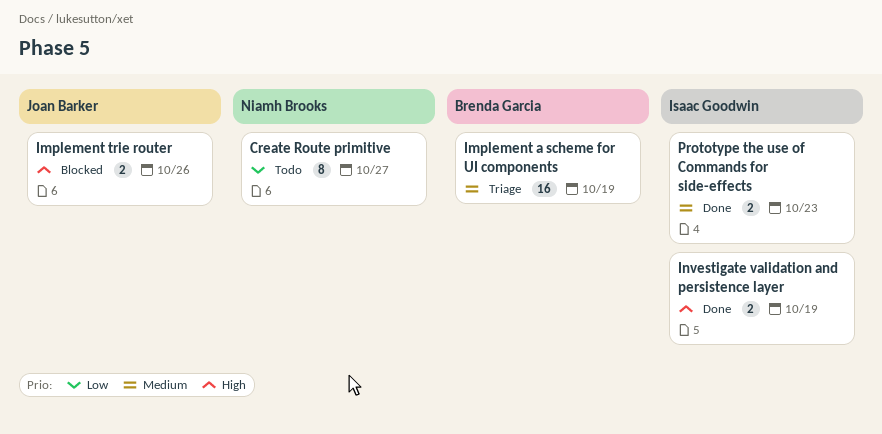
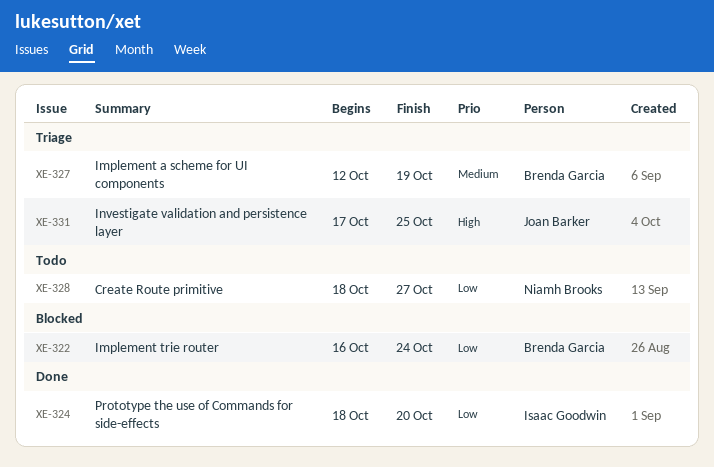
Implement trie router, owner: Joan Barker -> Brenda Garcia
Implement trie router, priority: High -> Low
Implement trie router, due: Oct 26 -> Oct 24
Investigate validation and persistence layer, status: Done -> Triage
Investigate validation and persistence layer, owner: Isaac Goodwin -> Joan Barker
Investigate validation and persistence layer, due: Oct 19 -> Oct 25
Prototype the use of Commands for side-effects, priority: Medium -> Low
Prototype the use of Commands for side-effects, due: Oct 23 -> Oct 20

